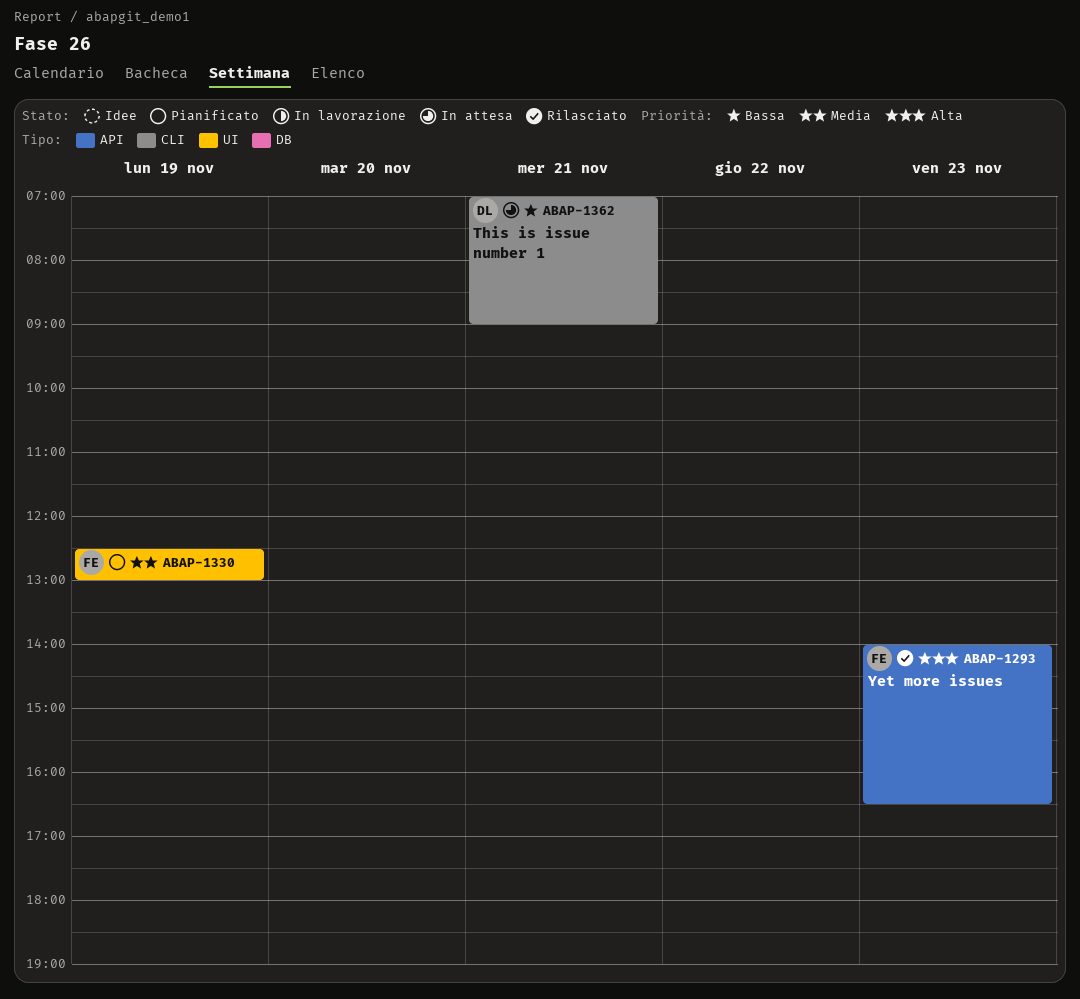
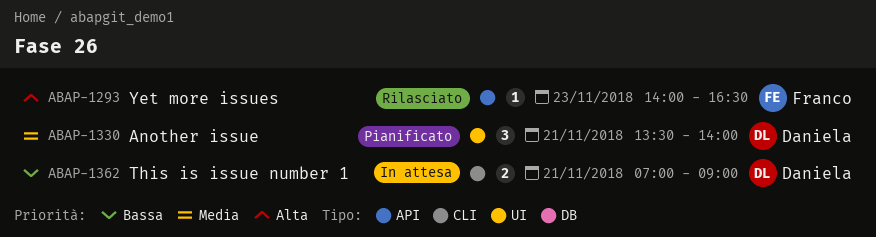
ABAP-1330, owner: Franco -> Daniela
ABAP-1330, day: Nov 19 -> Nov 21
ABAP-1330, begins: 12:30 -> 13:30
ABAP-1330, ends: 13:00 -> 14:00

